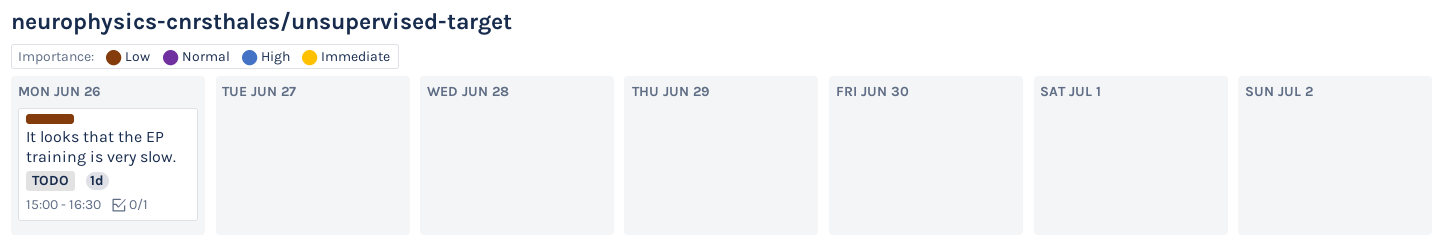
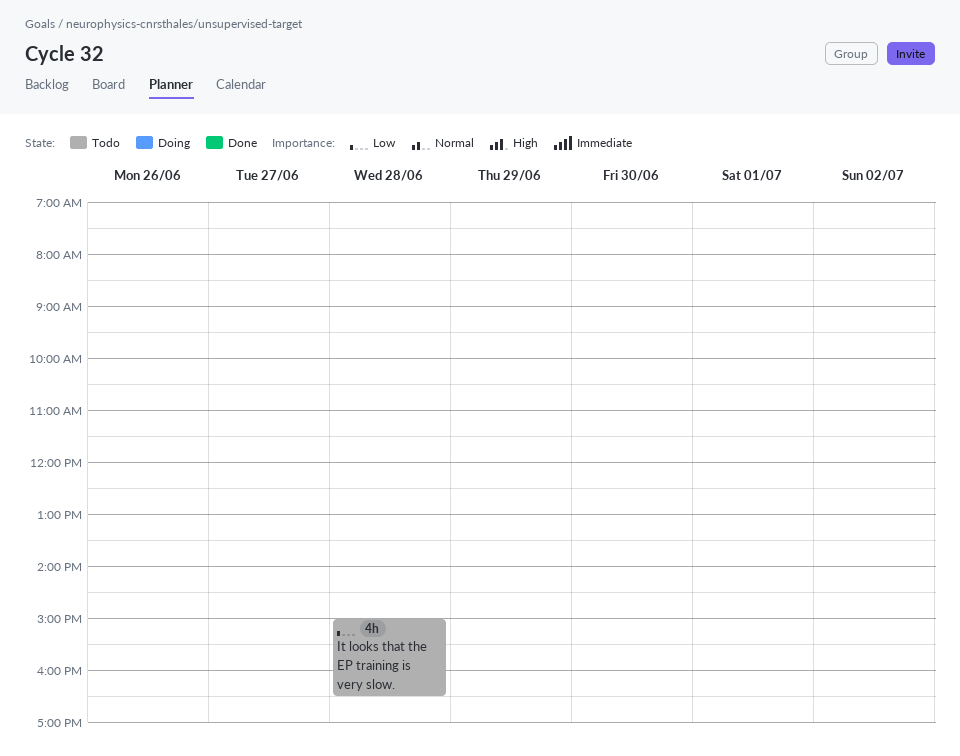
It looks that the EP training is very slow., estimate: 1d -> 4h
It looks that the EP training is very slow., day: Jun 26 -> Jun 28

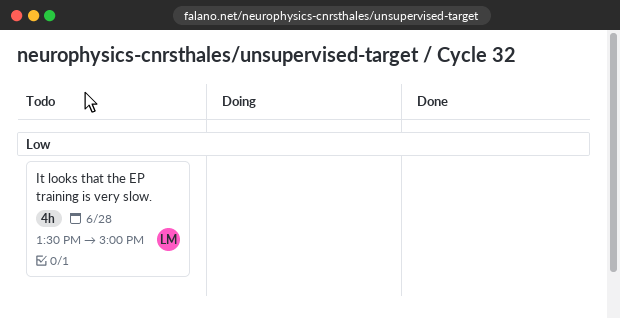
It looks that the EP training is very slow., begins: 15:00 -> 13:30
It looks that the EP training is very slow., ends: 16:30 -> 15:00

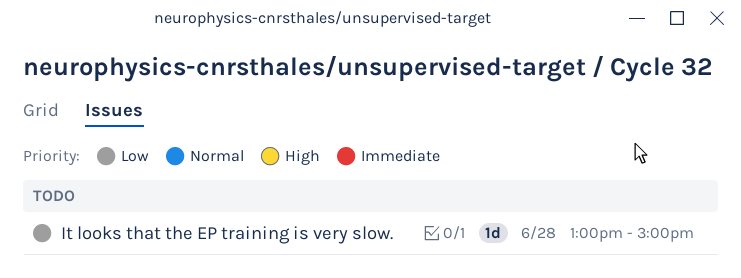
It looks that the EP training is very slow., estimate: 4h -> 1d
It looks that the EP training is very slow., begins: 13:30 -> 13:00

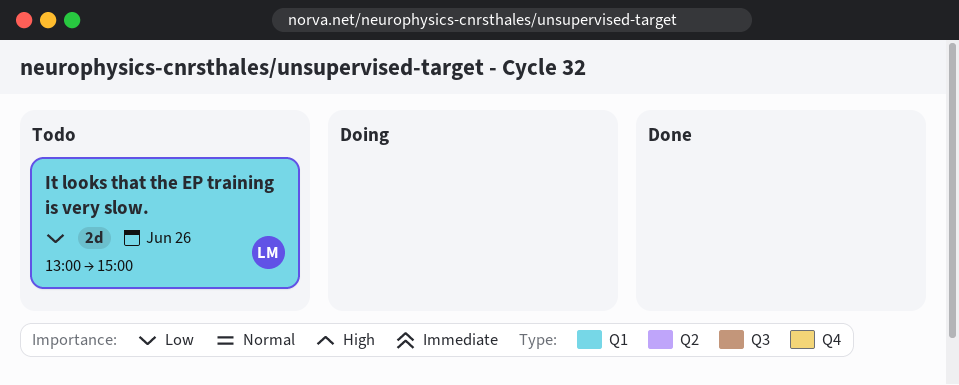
It looks that the EP training is very slow., estimate: 1d -> 2d
It looks that the EP training is very slow., day: Jun 28 -> Jun 26

